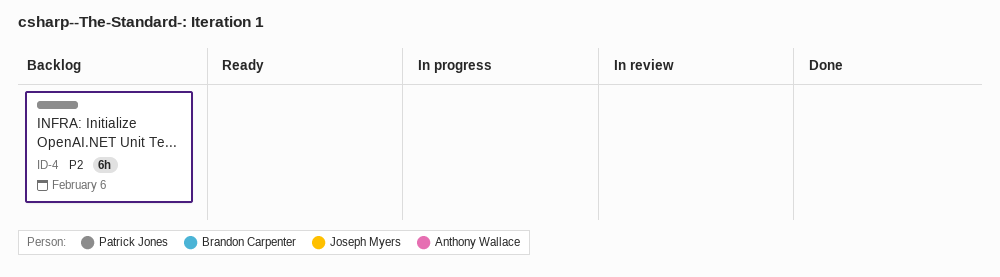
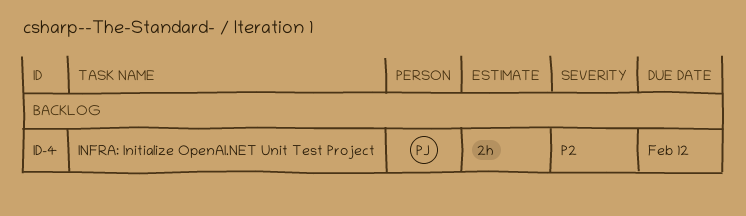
ID-4, estimate: 6h -> 2h
ID-4, due: Feb 6 -> Feb 12

